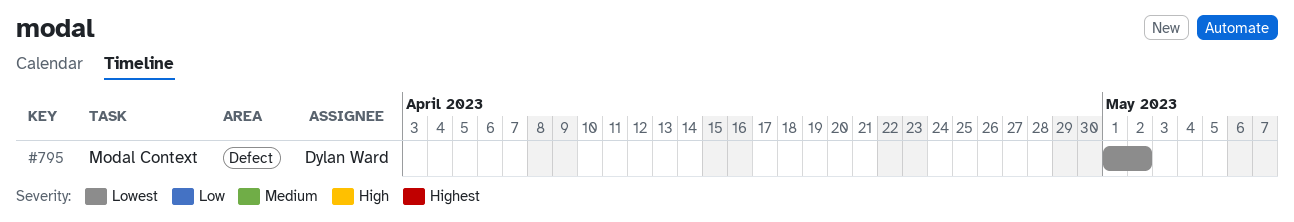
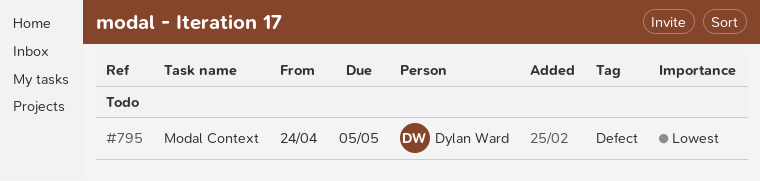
#795, start: May 1 -> Apr 24
#795, due: May 2 -> May 5

